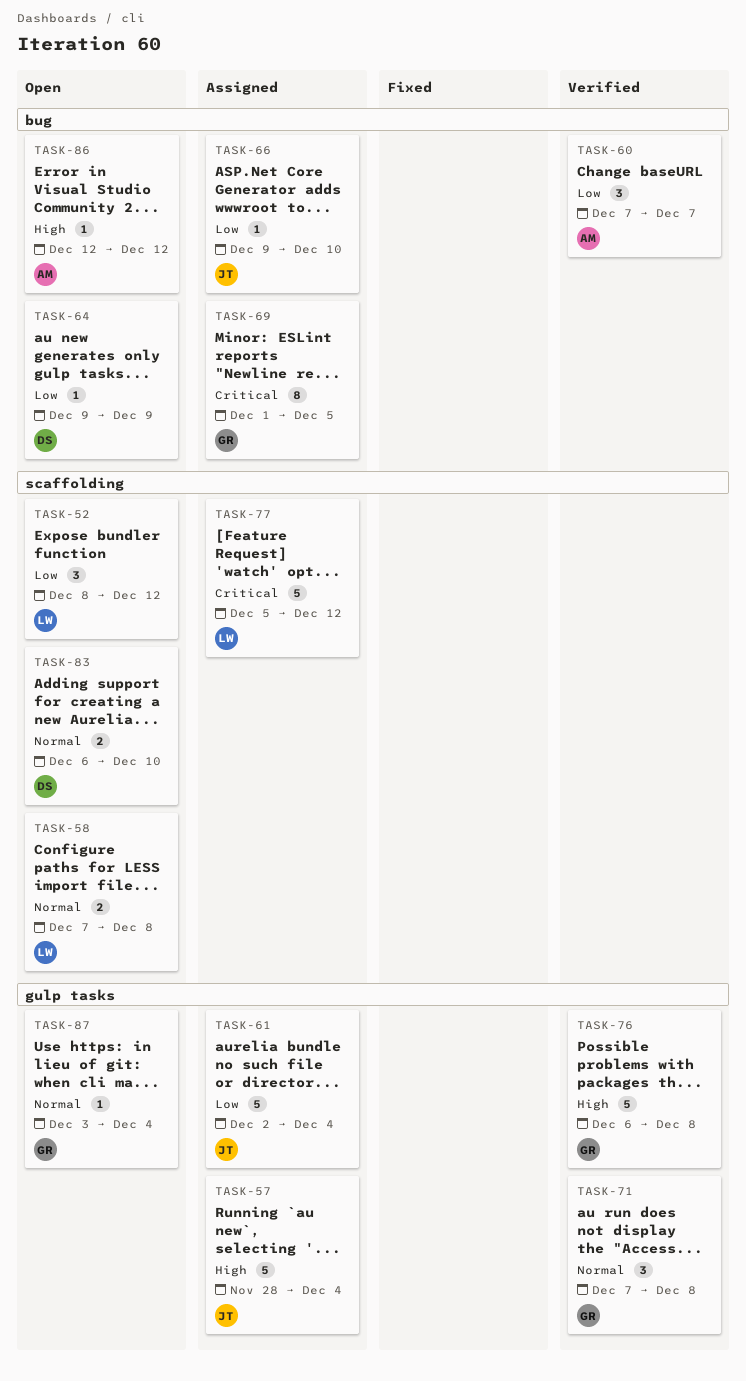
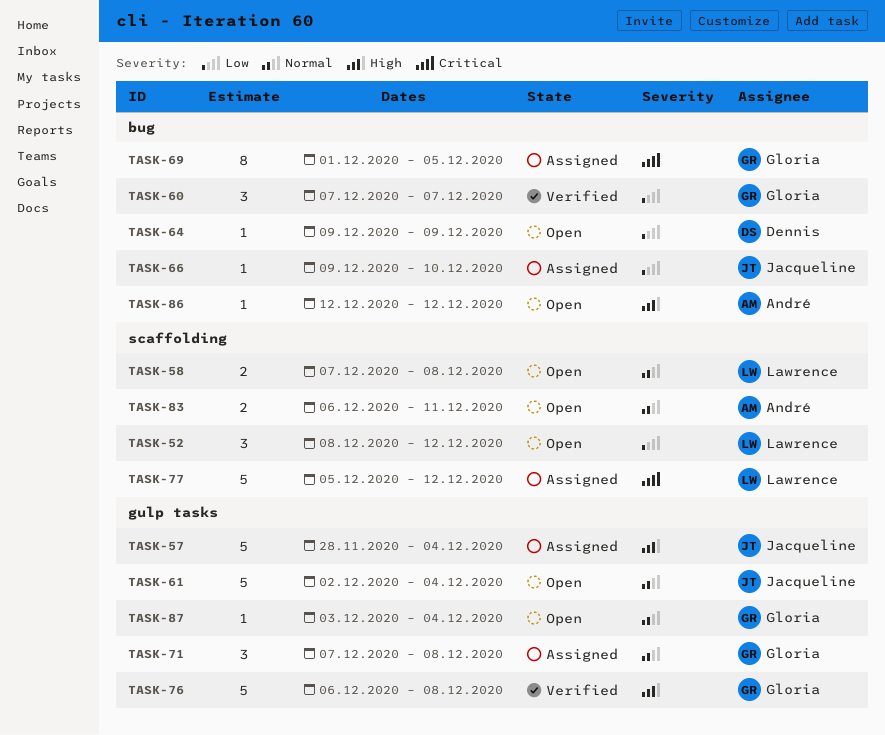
TASK-60, owner: André -> Gloria
TASK-61, status: Assigned -> Open
TASK-61, priority: Low -> Normal
TASK-71, status: Verified -> Assigned
TASK-83, owner: Dennis -> André
TASK-83, due: Dec 10 -> Dec 11

